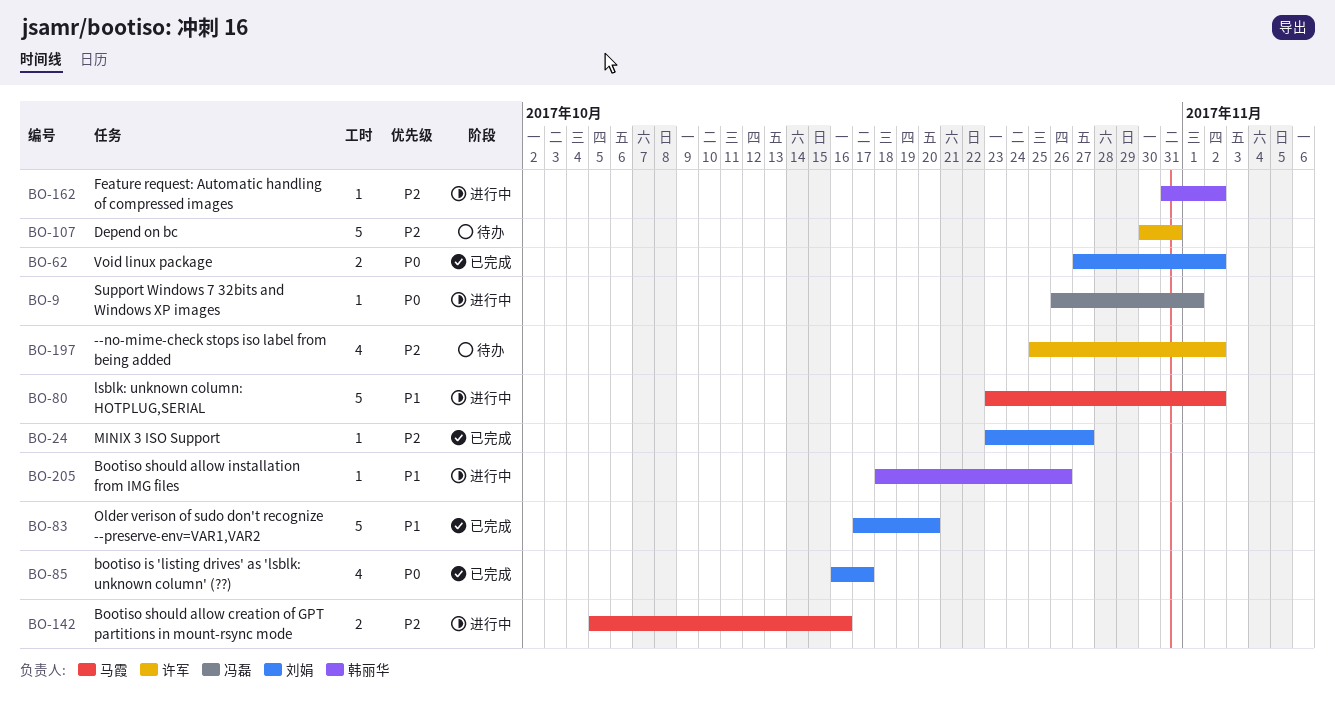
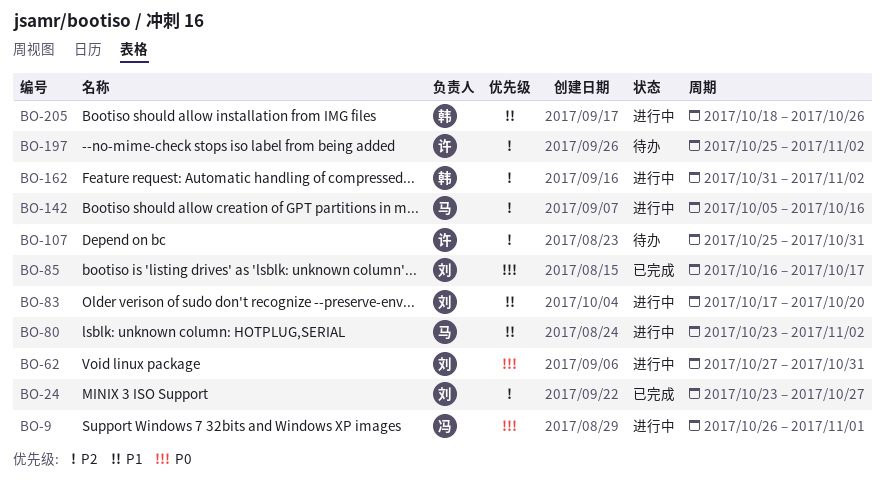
BO-62, status: 已完成 -> 进行中
BO-62, due: Nov 2 -> Oct 31
BO-83, status: 已完成 -> 进行中
BO-107, start: Oct 30 -> Oct 25

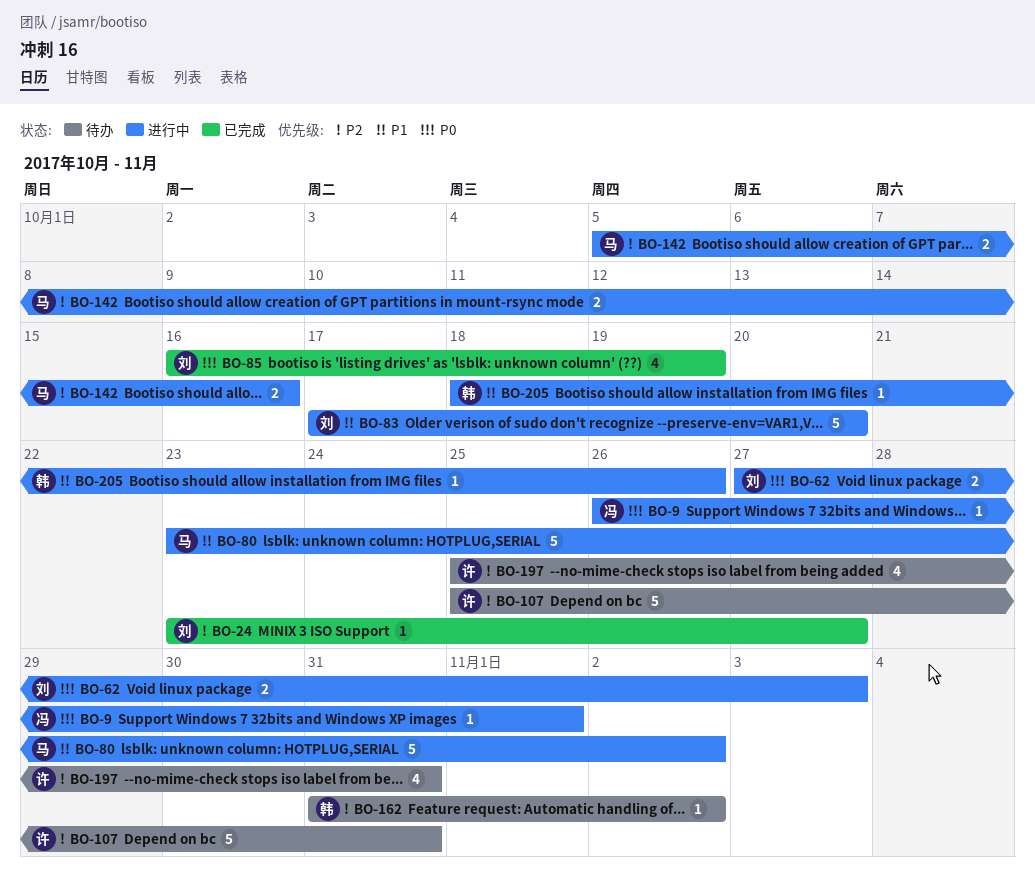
BO-62, due: Oct 31 -> Nov 3
BO-85, due: Oct 17 -> Oct 19
BO-162, status: 进行中 -> 待办
BO-197, due: Nov 2 -> Oct 31

